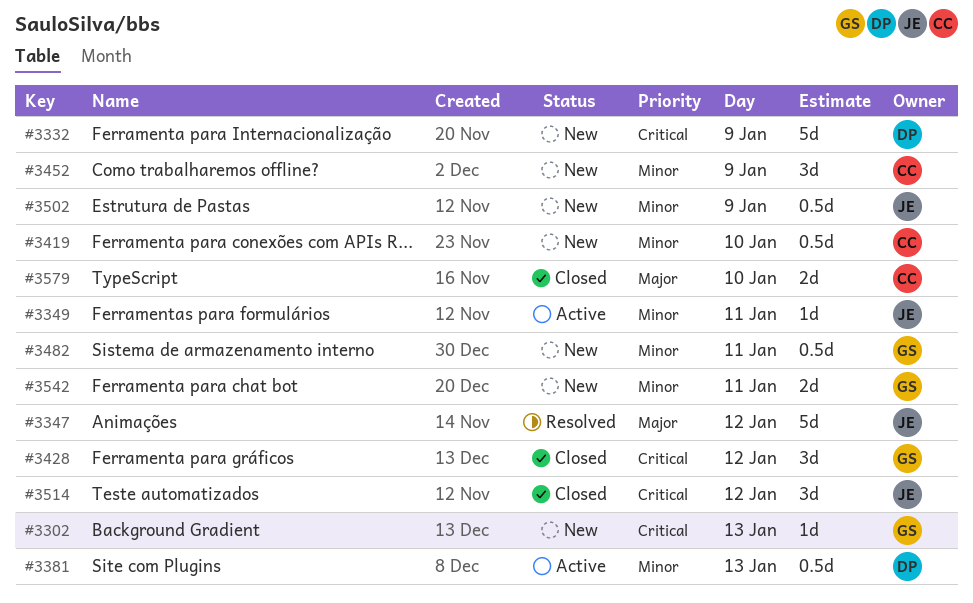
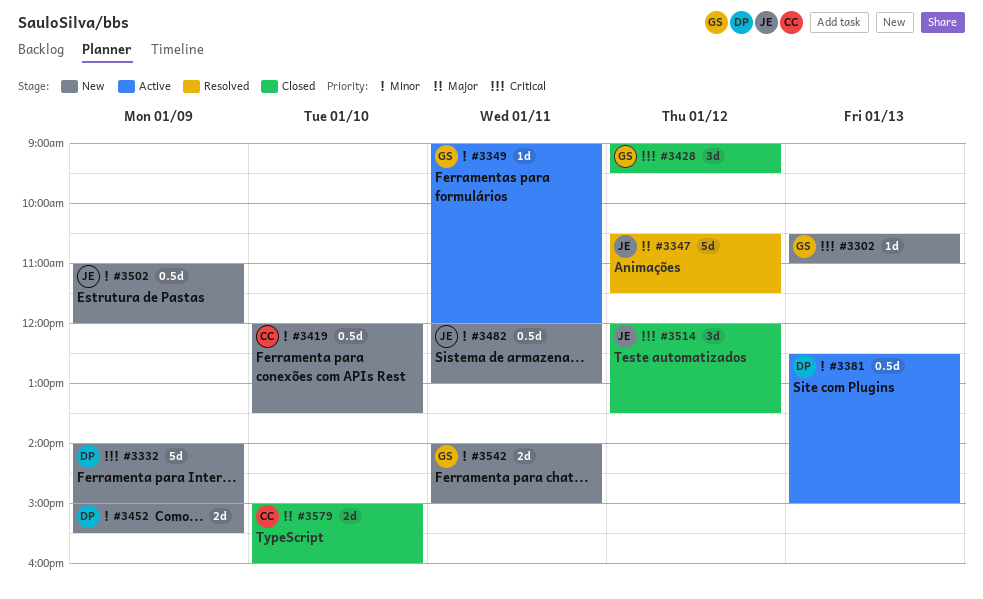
#3349, owner: JE -> GS
#3452, owner: CC -> DP
#3452, estimate: 3d -> 2d
#3482, owner: GS -> JE

